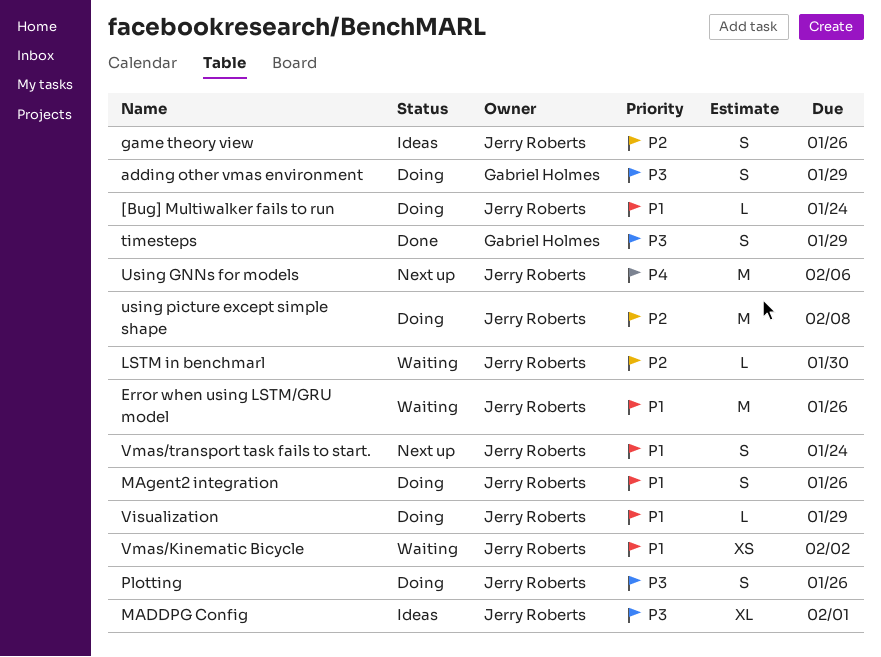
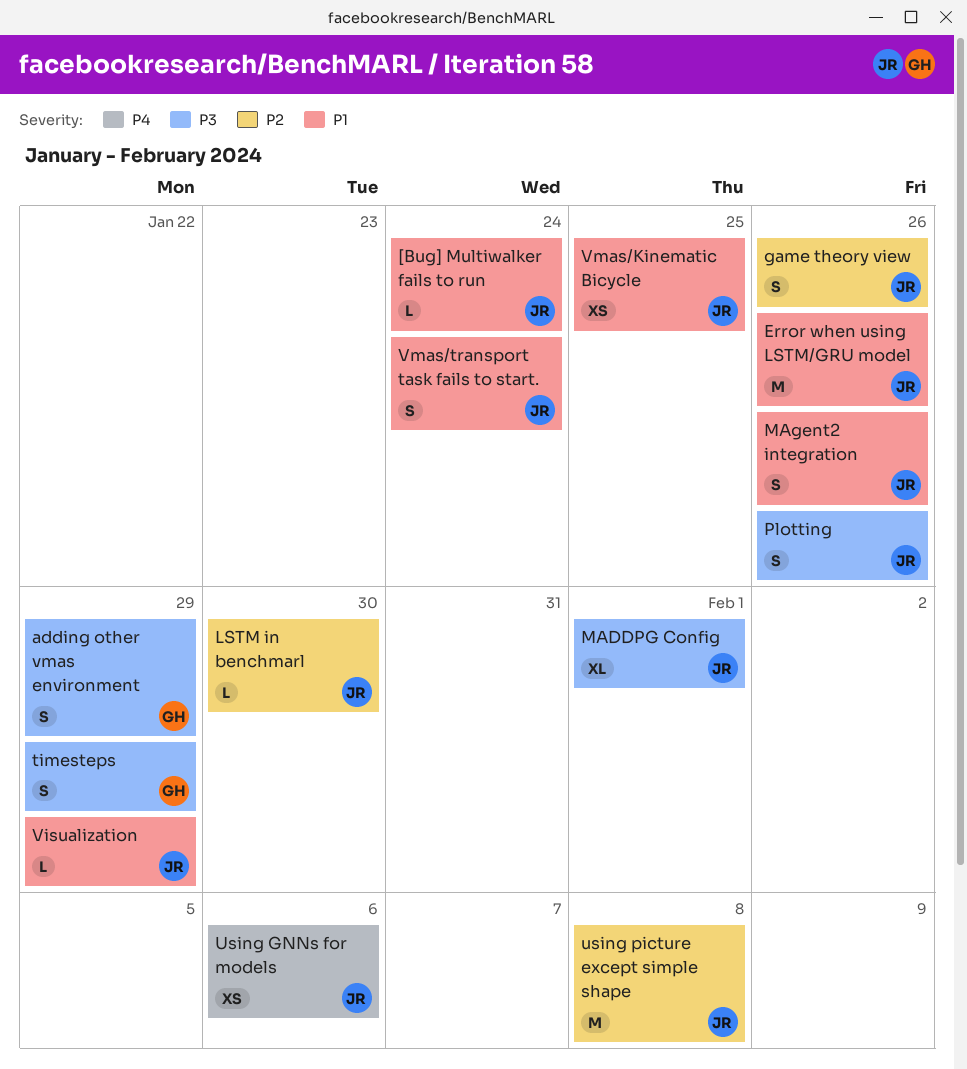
Using GNNs for models, estimate: M -> XS
Vmas/Kinematic Bicycle, due: Feb 2 -> Jan 25

